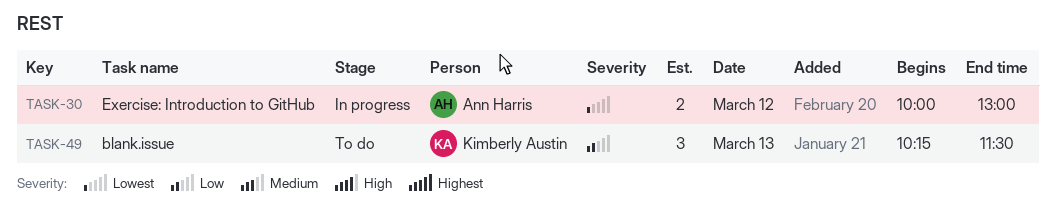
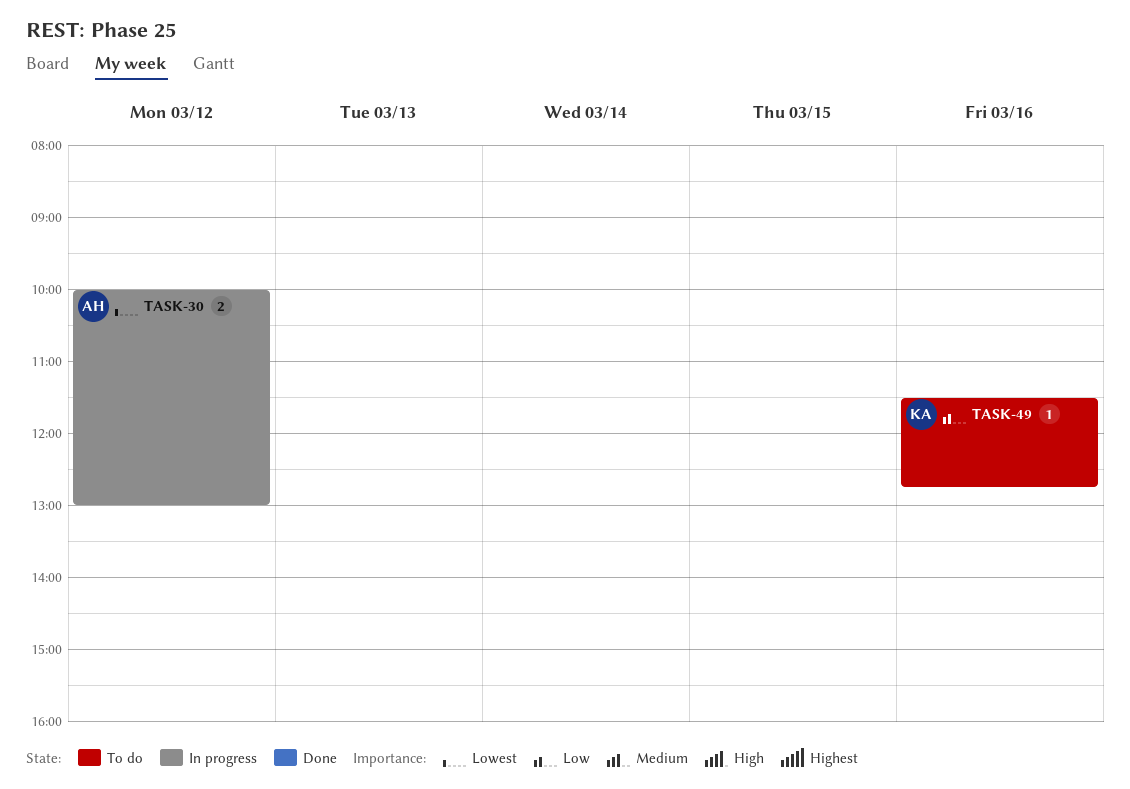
TASK-49, estimate: 3 -> 1
TASK-49, day: Mar 13 -> Mar 16
TASK-49, begins: 10:15 -> 11:30
TASK-49, ends: 11:30 -> 12:45

